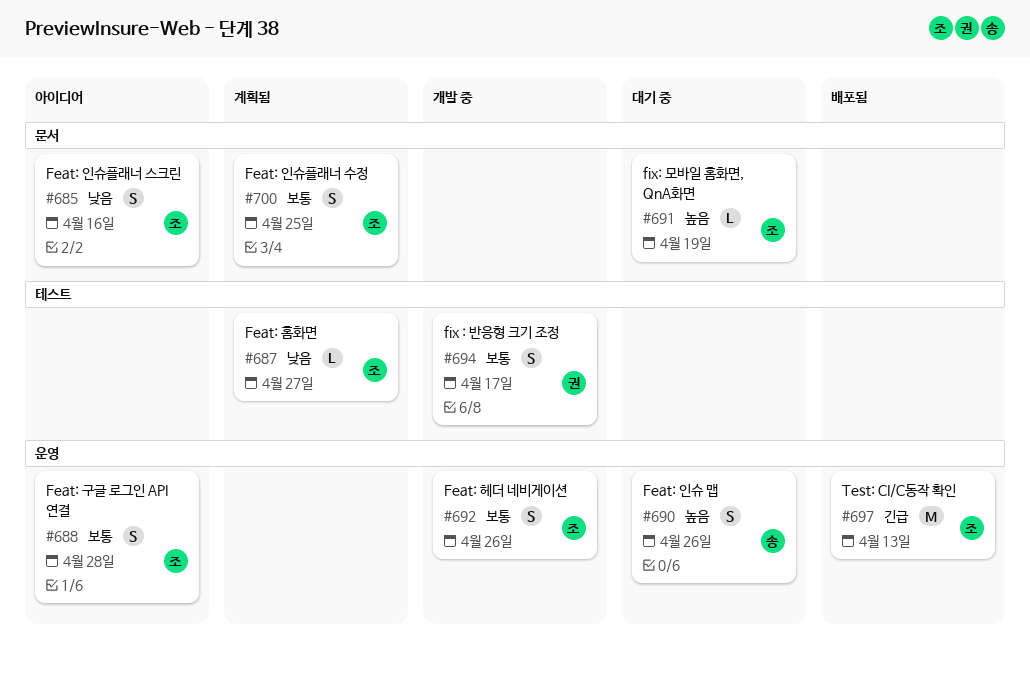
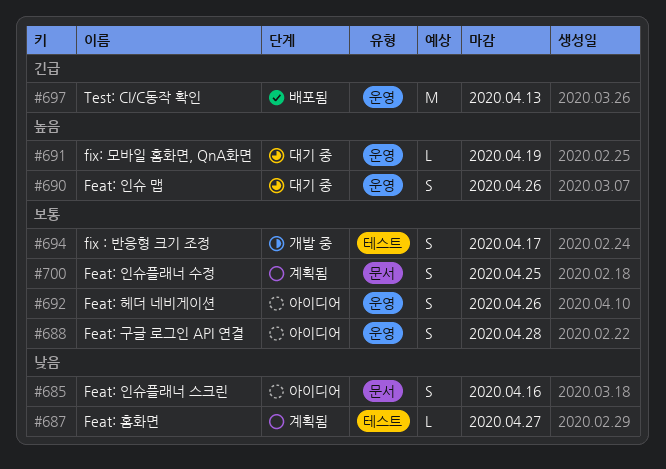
#691, label: 문서 -> 운영
#692, status: 개발 중 -> 아이디어

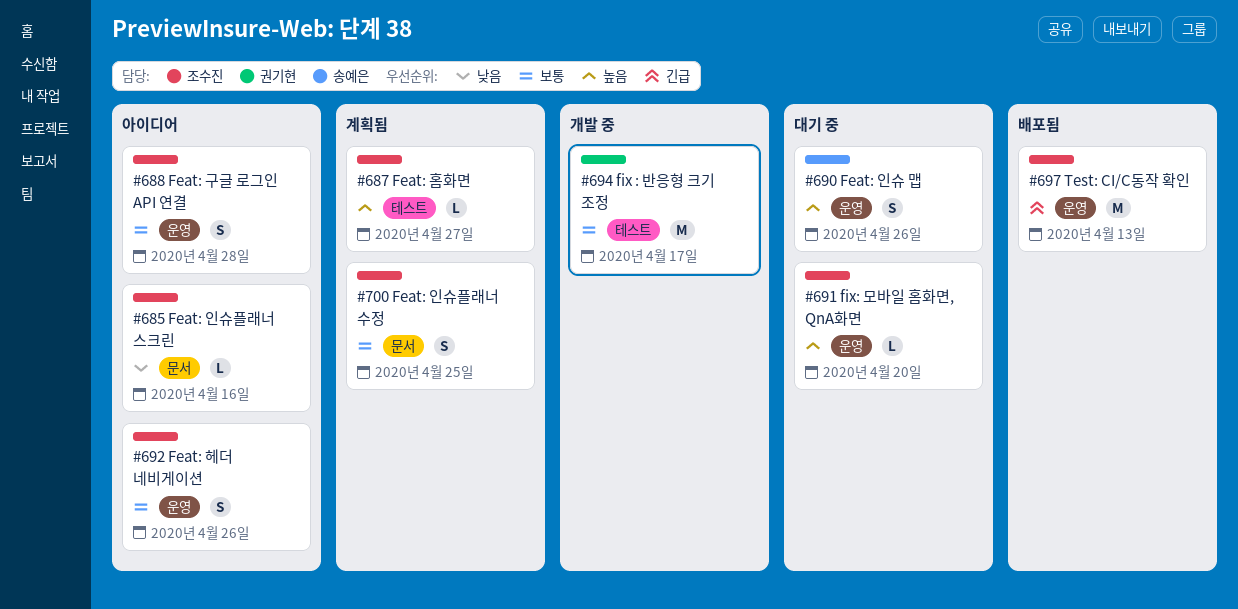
#685, estimate: S -> L
#687, priority: 낮음 -> 높음
#691, due: Apr 19 -> Apr 20
#694, estimate: S -> M

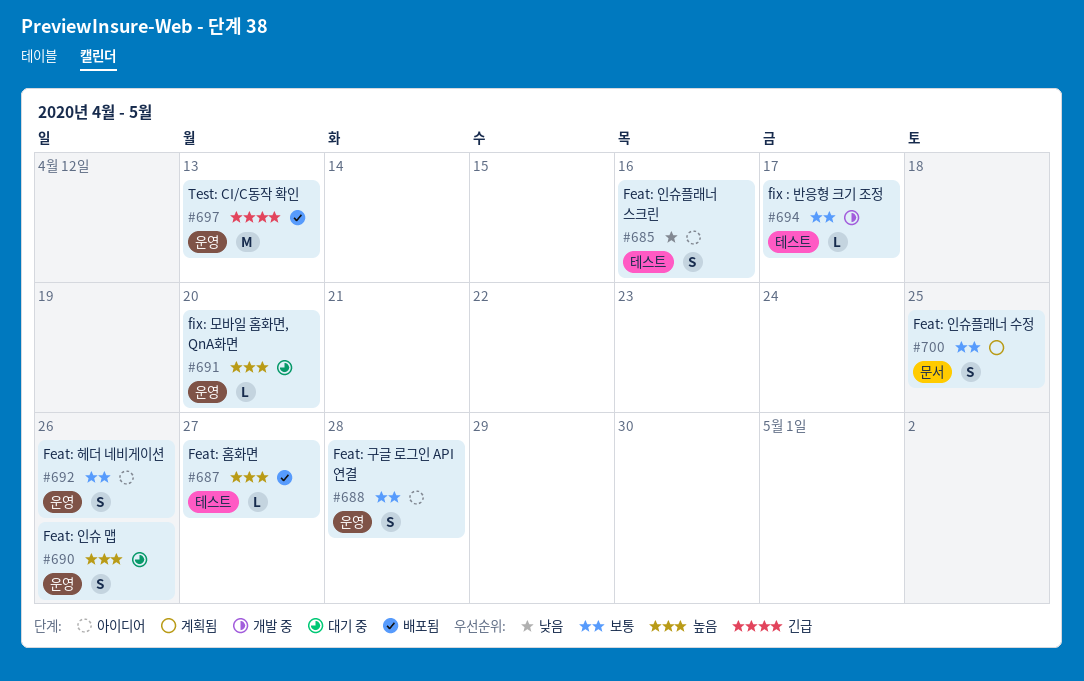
#685, label: 문서 -> 테스트
#685, estimate: L -> S
#687, status: 계획됨 -> 배포됨
#694, estimate: M -> L

